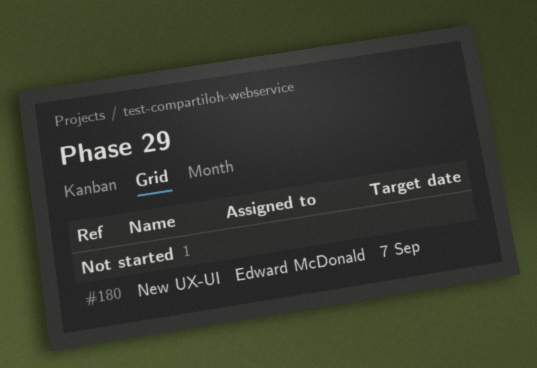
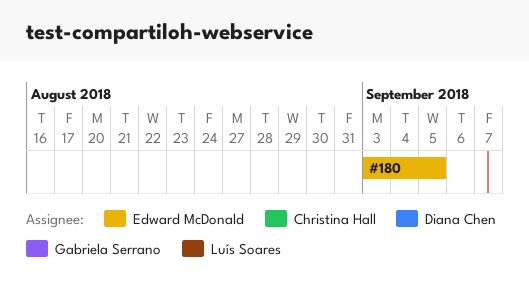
#180, due: Sep 7 -> Sep 5

